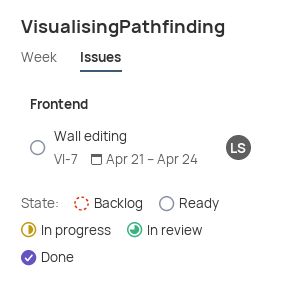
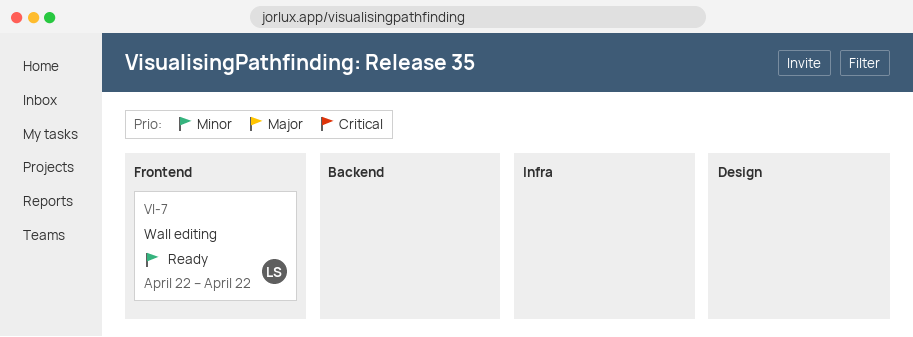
VI-7, start: Apr 21 -> Apr 22
VI-7, due: Apr 24 -> Apr 22

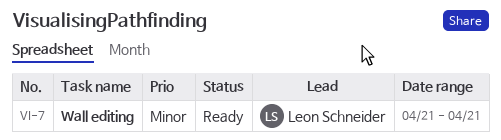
VI-7, start: Apr 22 -> Apr 21
VI-7, due: Apr 22 -> Apr 21

